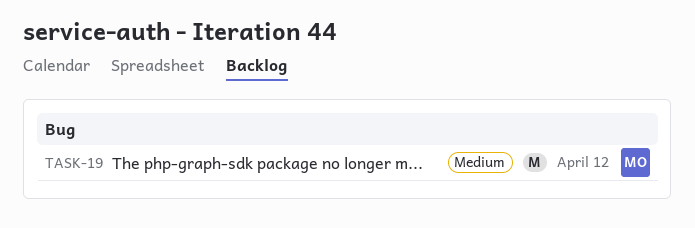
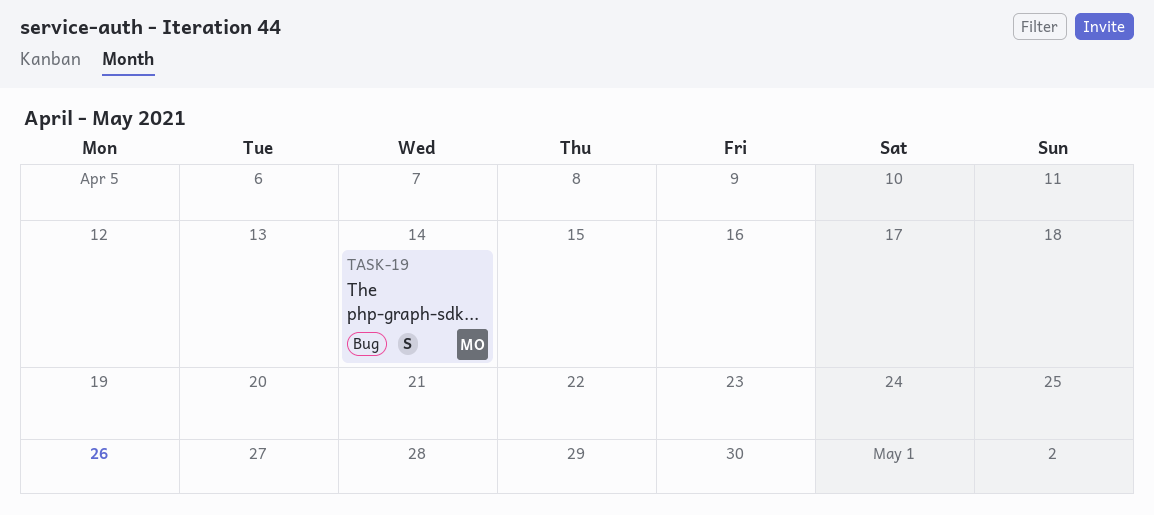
TASK-19, estimate: M -> S
TASK-19, due: Apr 12 -> Apr 14

